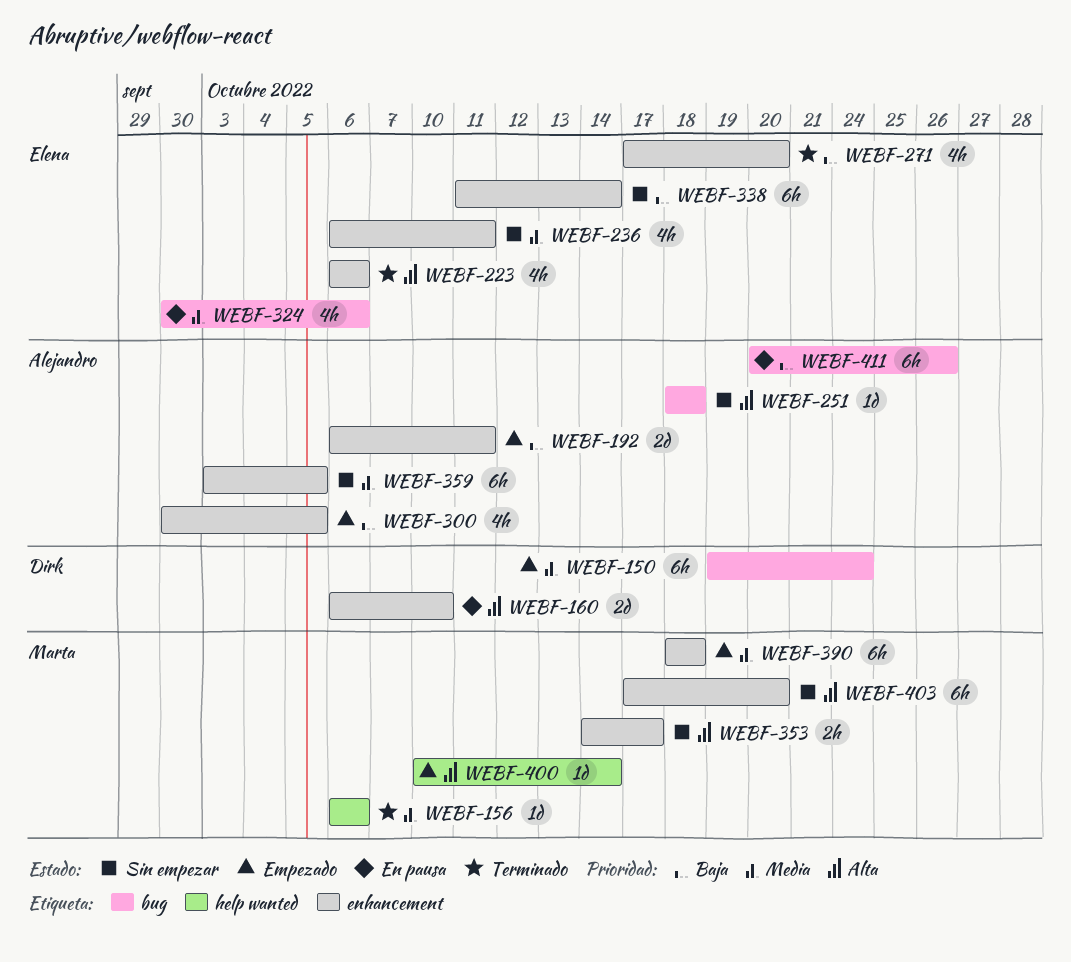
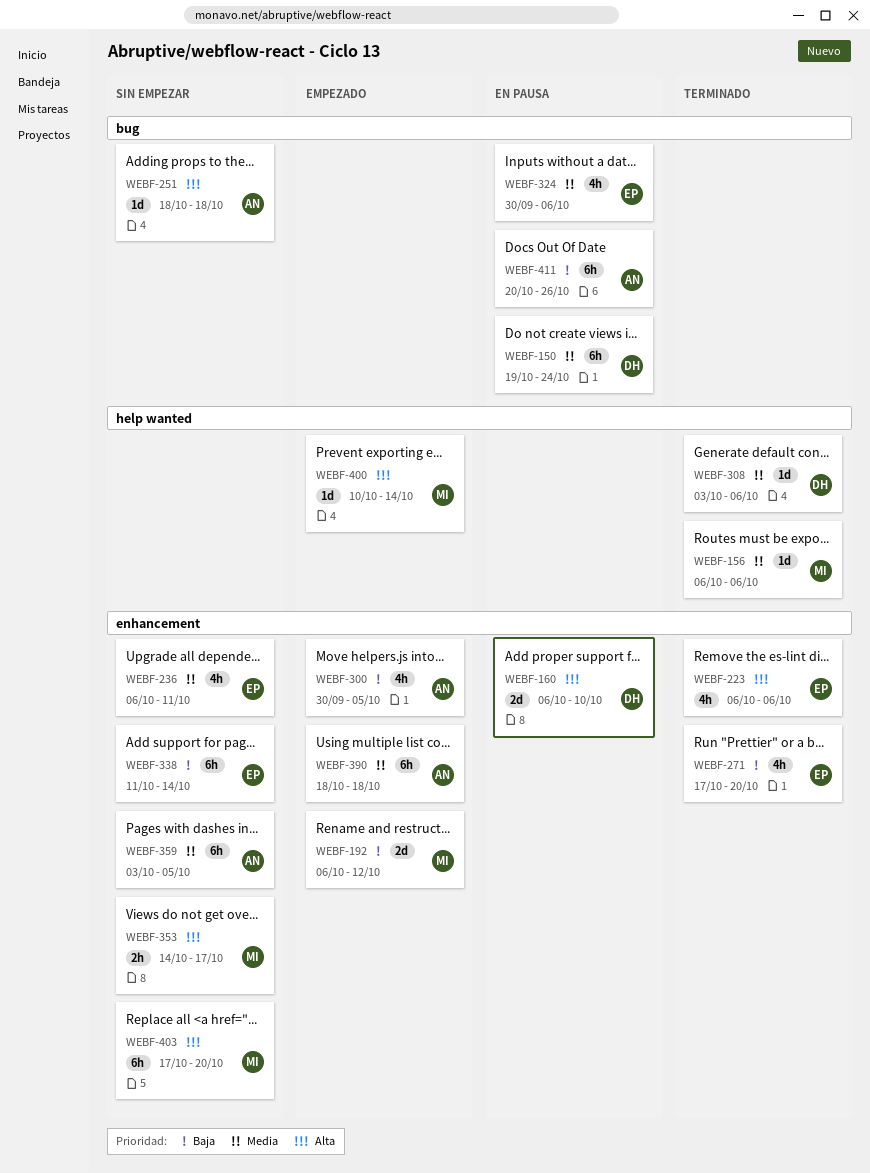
WEBF-150, status: Empezado -> En pausa
WEBF-192, owner: Alejandro -> Marta
WEBF-192, due: Oct 11 -> Oct 12
WEBF-308: none -> present
WEBF-390, owner: Marta -> Alejandro

